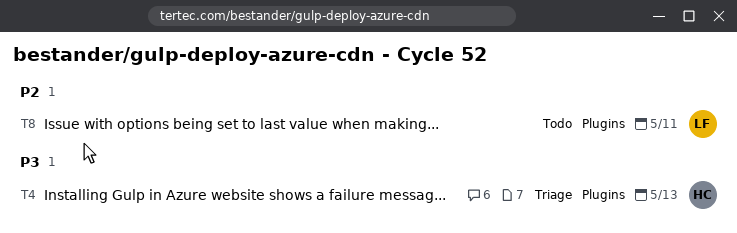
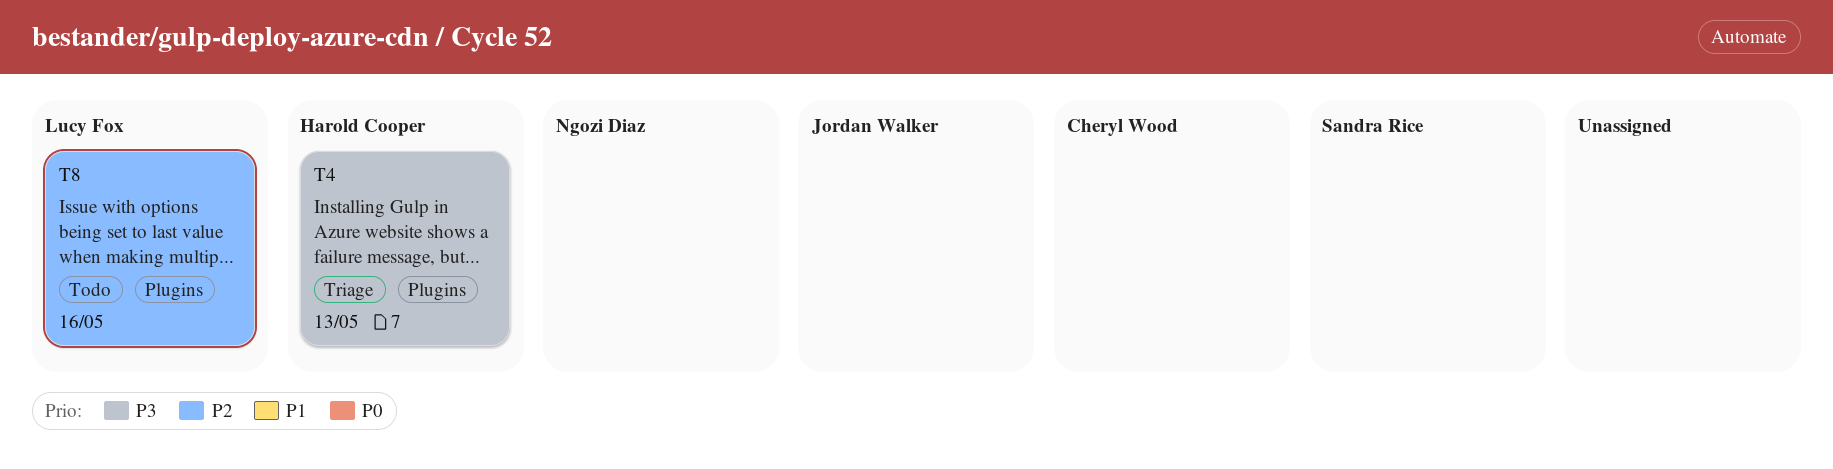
T8, due: May 11 -> May 16

